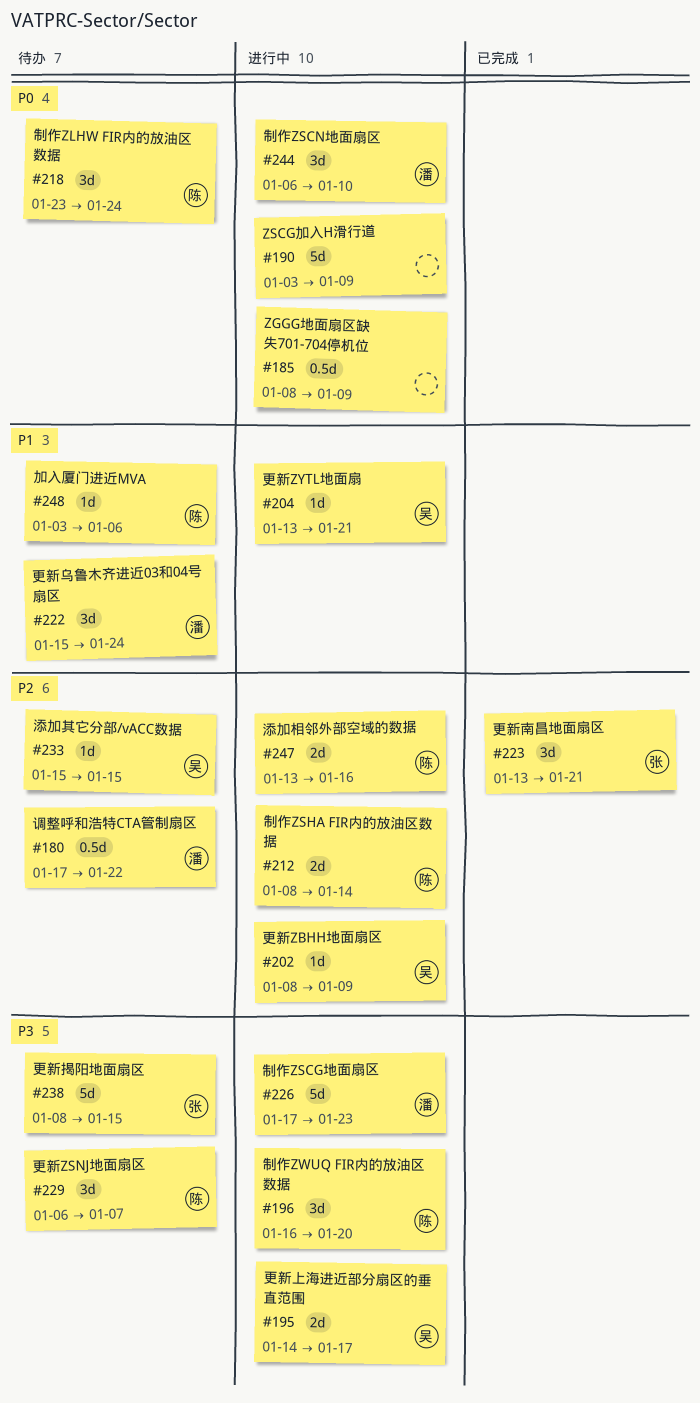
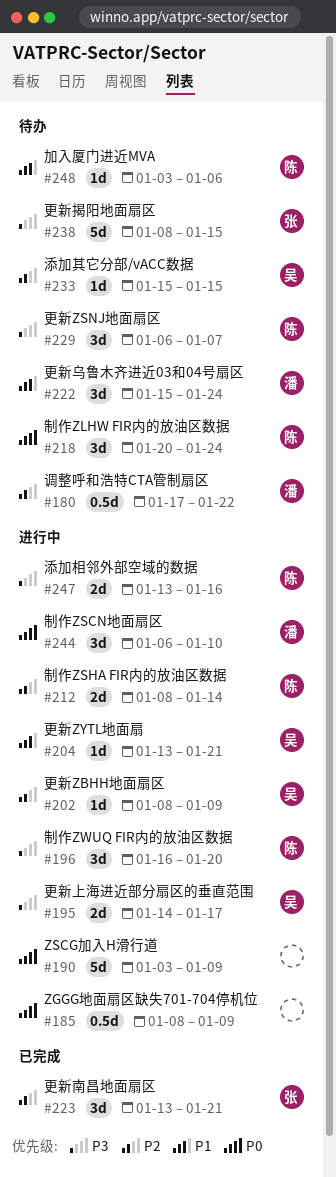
#218, start: Jan 23 -> Jan 20
#226: present -> none
#247, priority: P2 -> P3

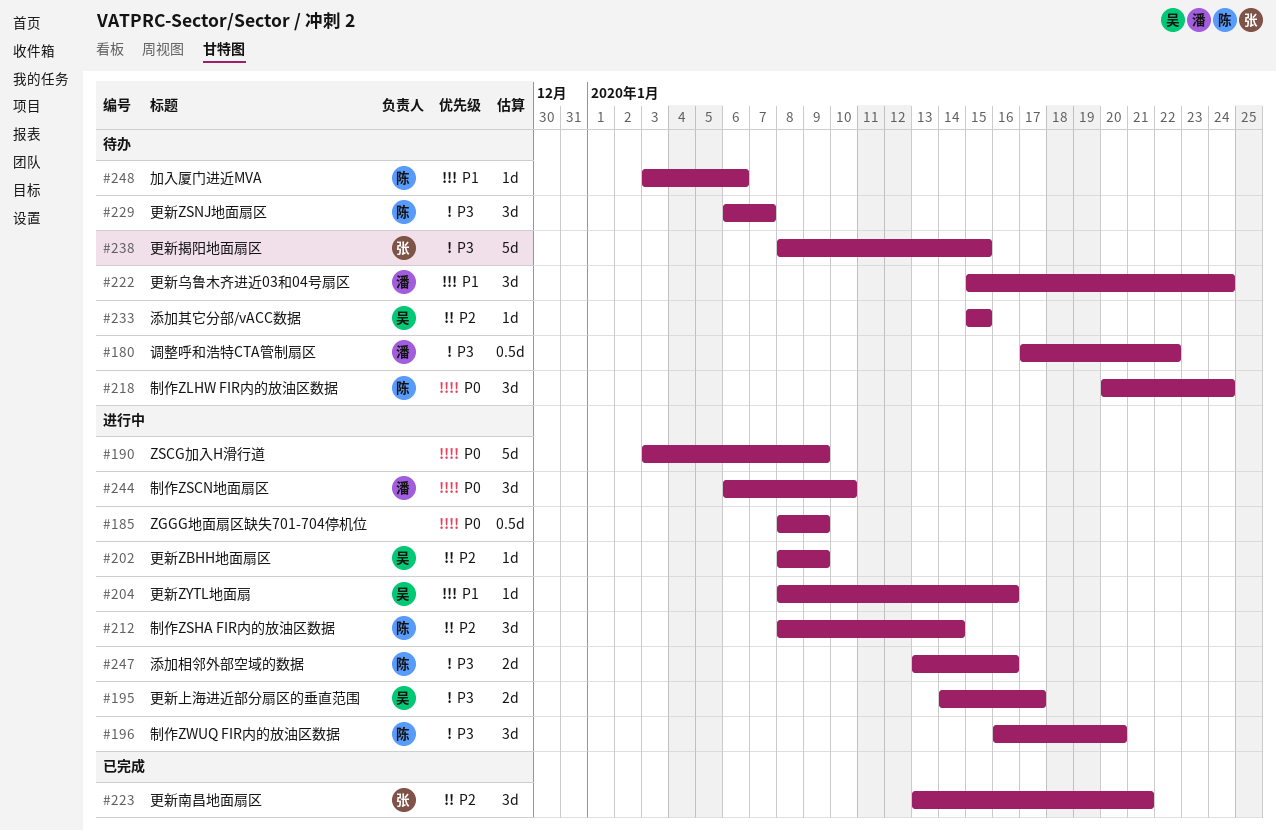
#180, priority: P2 -> P3
#204, start: Jan 13 -> Jan 8
#204, due: Jan 21 -> Jan 16
#212, estimate: 2d -> 3d

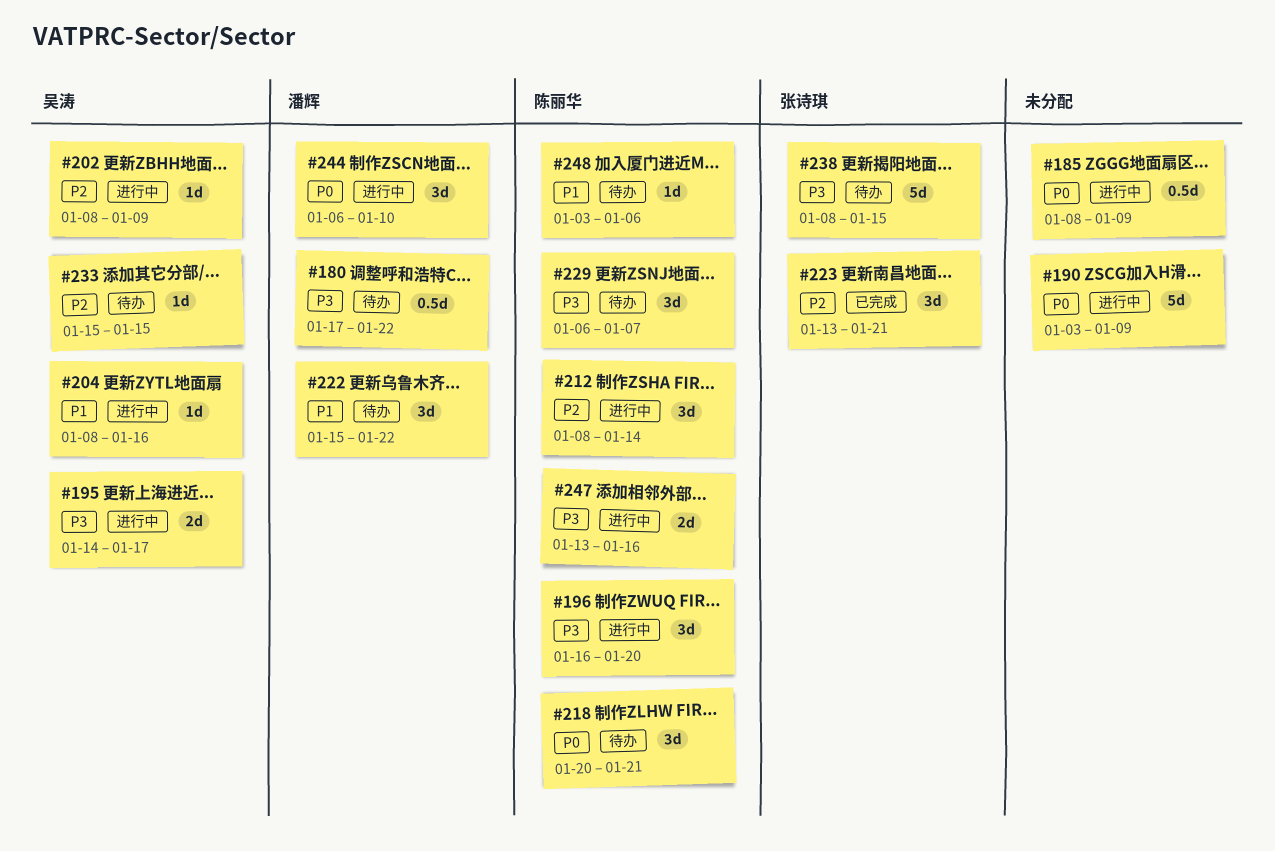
#218, due: Jan 24 -> Jan 21
#222, due: Jan 24 -> Jan 22

